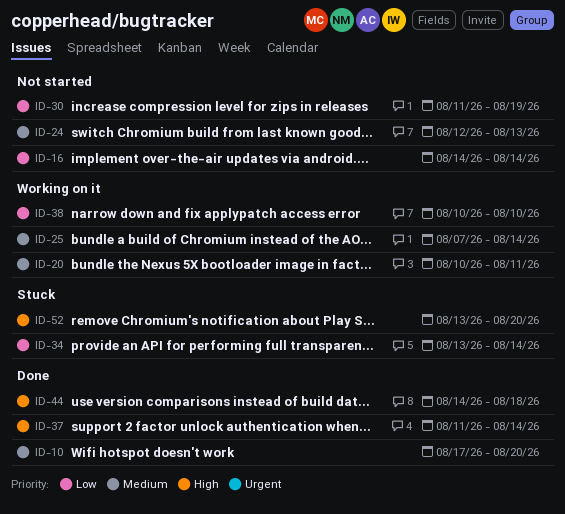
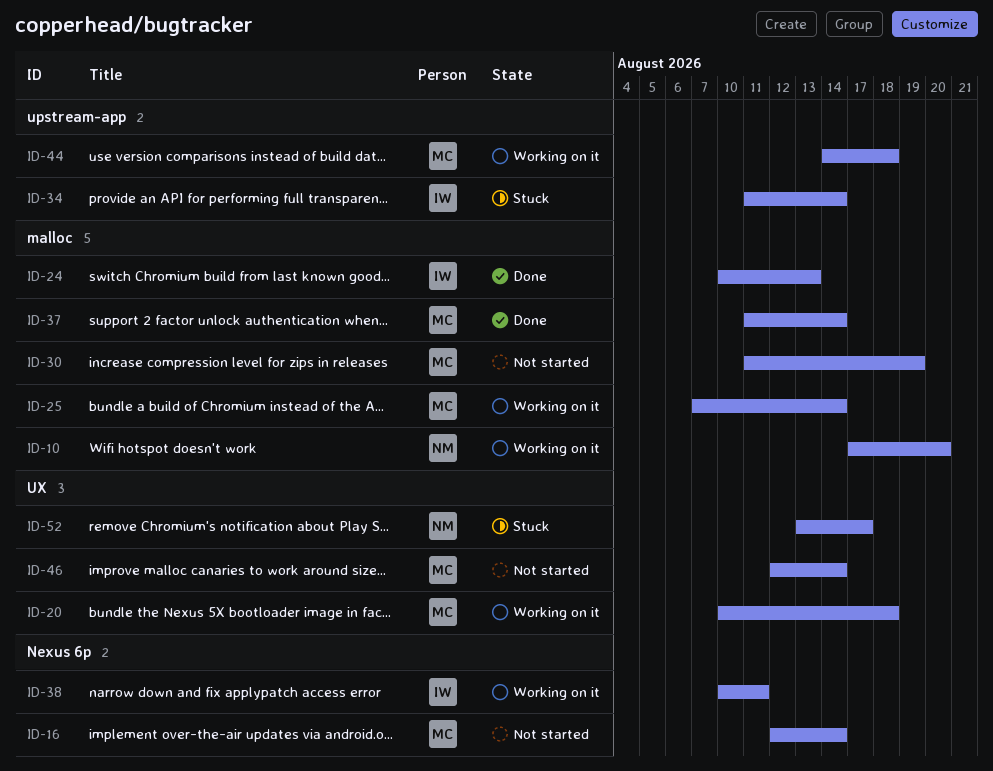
ID-10, status: Done -> Working on it
ID-16, start: Aug 14 -> Aug 12
ID-20, due: Aug 11 -> Aug 18
ID-24, status: Not started -> Done
ID-24, start: Aug 12 -> Aug 10
ID-34, start: Aug 13 -> Aug 11
ID-38, due: Aug 10 -> Aug 11
ID-44, status: Done -> Working on it
ID-46: none -> present
ID-52, due: Aug 20 -> Aug 17

